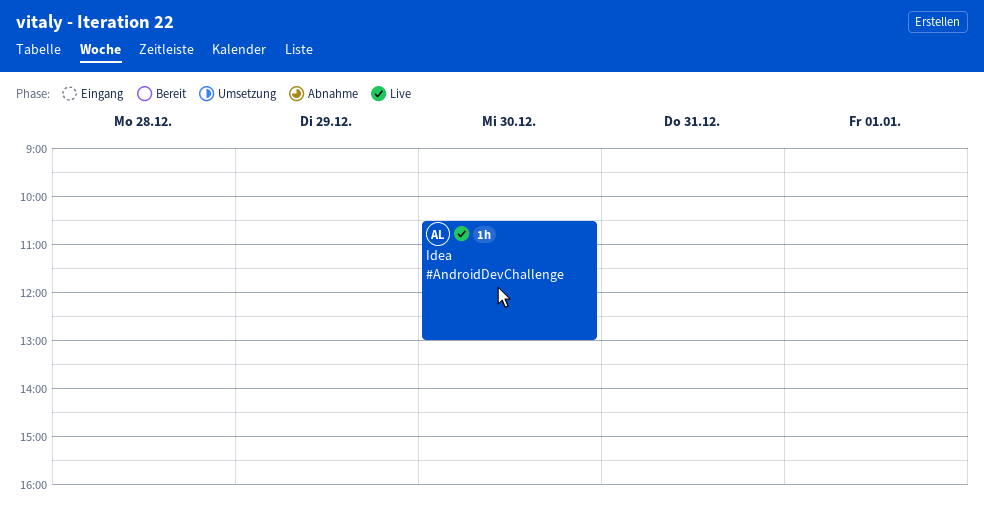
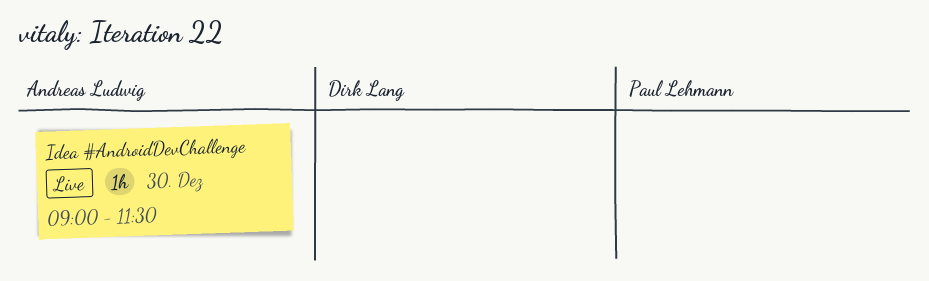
Idea #AndroidDevChallenge, begins: 10:30 -> 09:00
Idea #AndroidDevChallenge, ends: 13:00 -> 11:30

